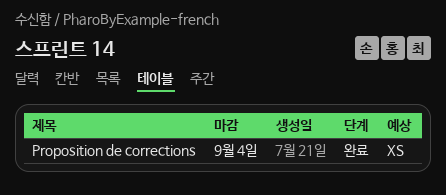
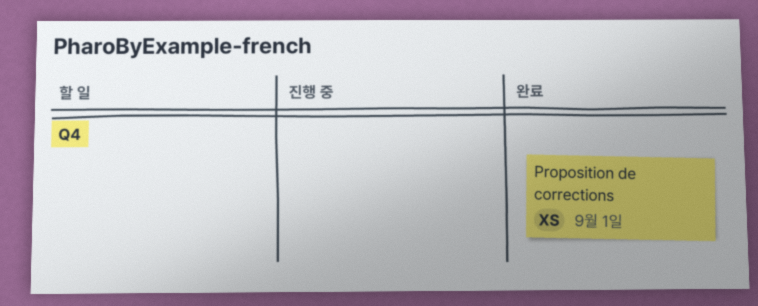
Proposition de corrections, due: Sep 4 -> Sep 1

